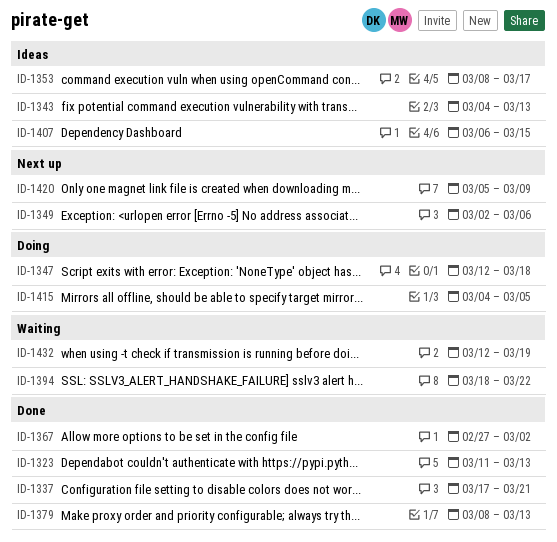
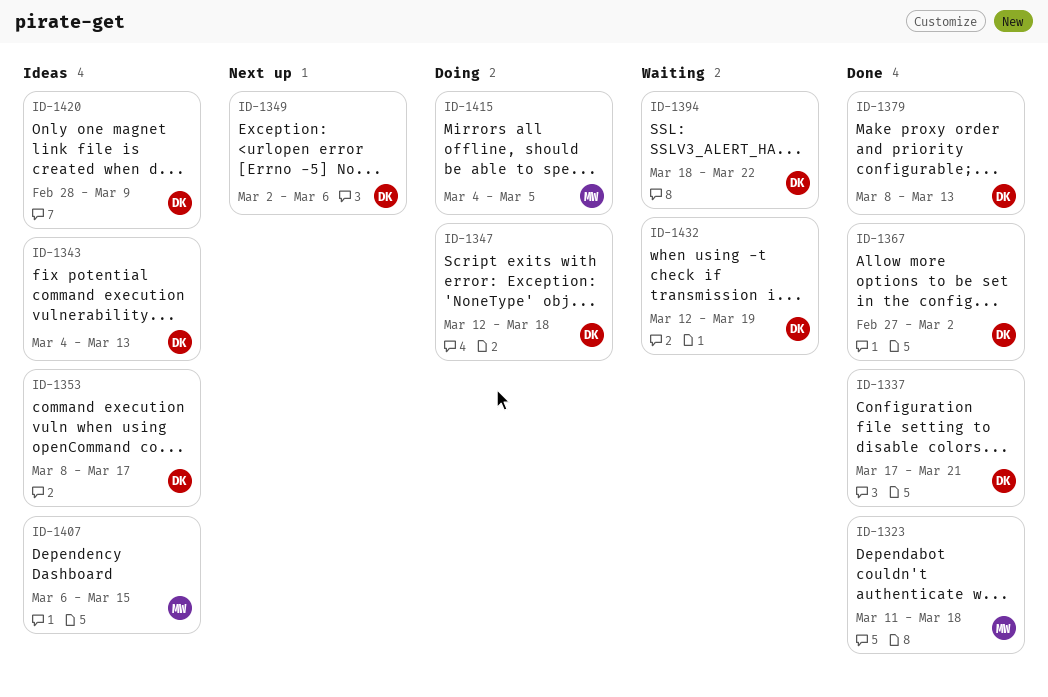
ID-1323, due: Mar 13 -> Mar 18
ID-1420, status: Next up -> Ideas
ID-1420, start: Mar 5 -> Feb 28

